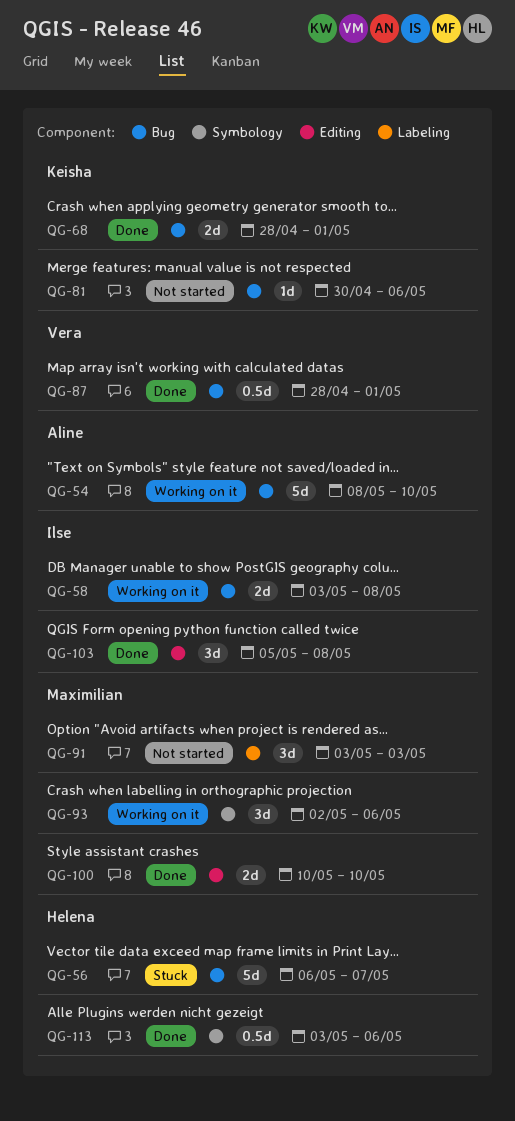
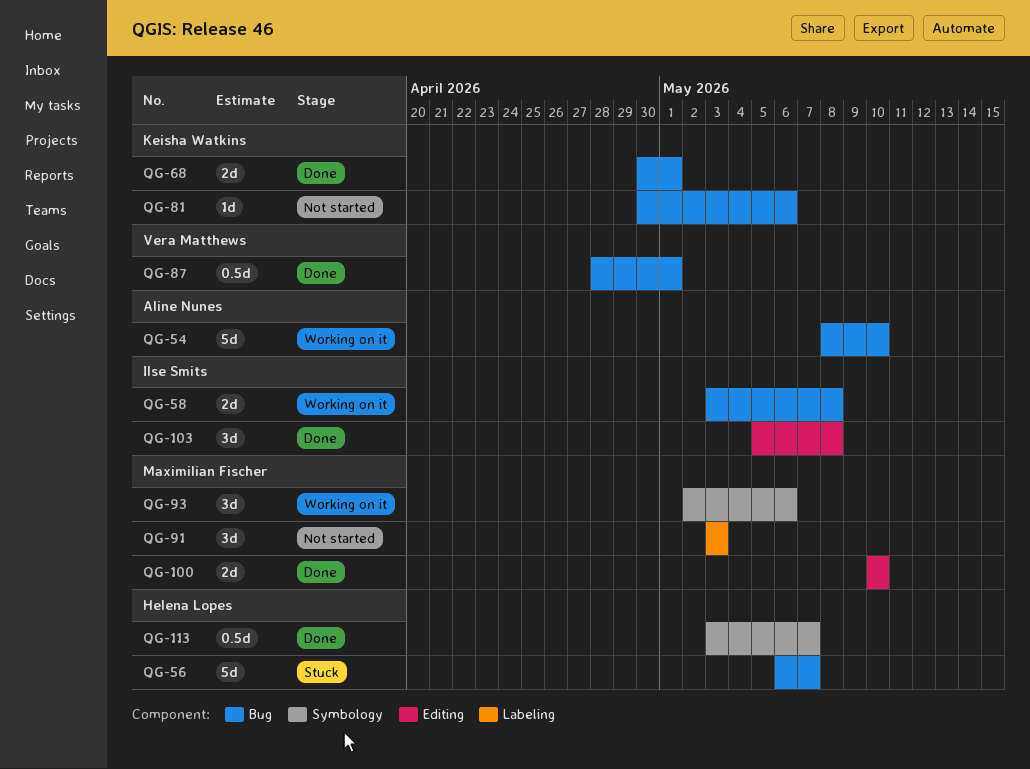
QG-68, start: Apr 28 -> Apr 30
QG-113, due: May 6 -> May 7

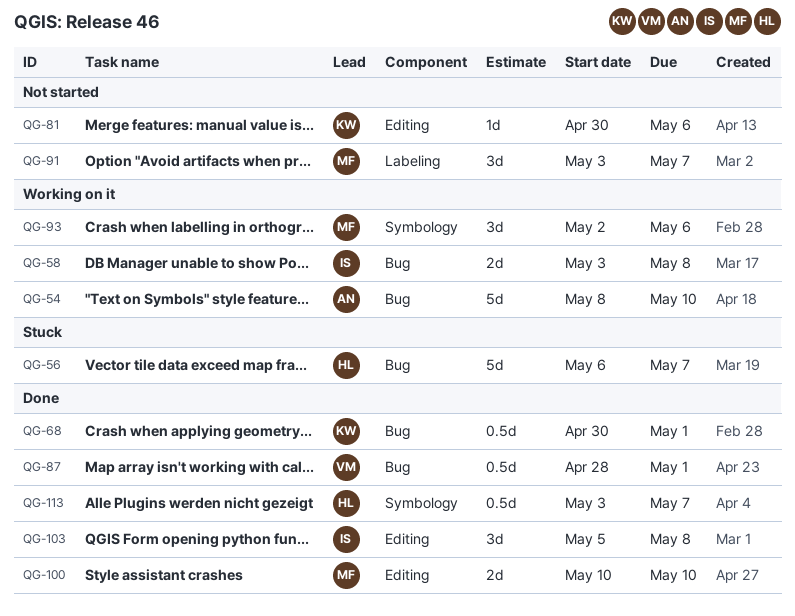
QG-68, estimate: 2d -> 0.5d
QG-81, label: Bug -> Editing
QG-91, due: May 3 -> May 7

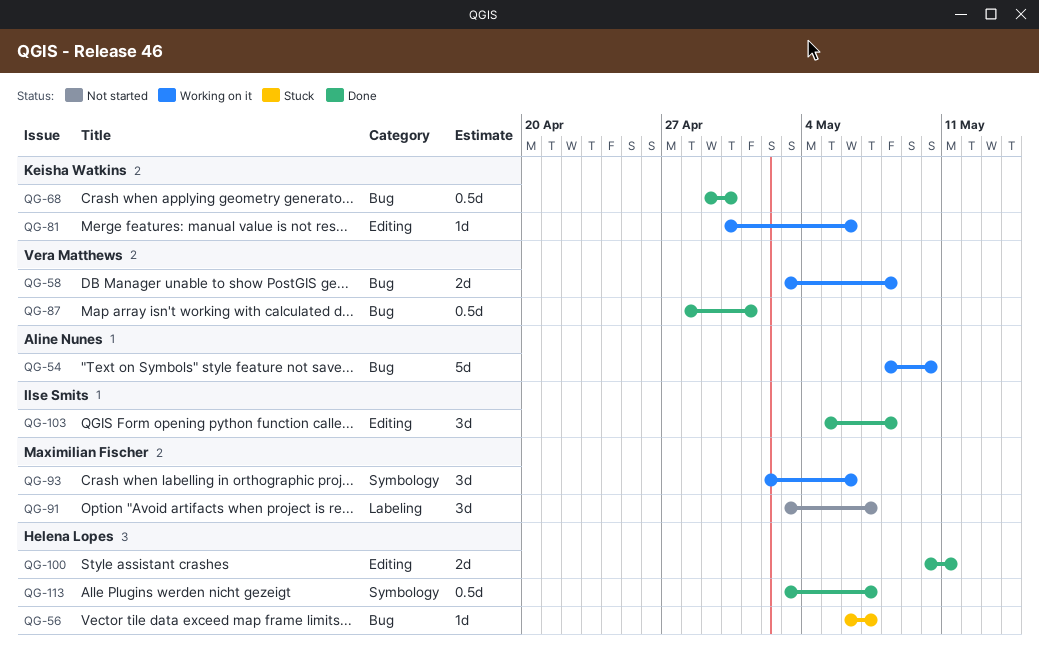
QG-56, estimate: 5d -> 1d
QG-58, owner: Ilse Smits -> Vera Matthews
QG-68, start: Apr 30 -> Apr 29
QG-68, due: May 1 -> Apr 30
QG-81, status: Not started -> Working on it
QG-100, owner: Maximilian Fischer -> Helena Lopes
QG-100, due: May 10 -> May 11

